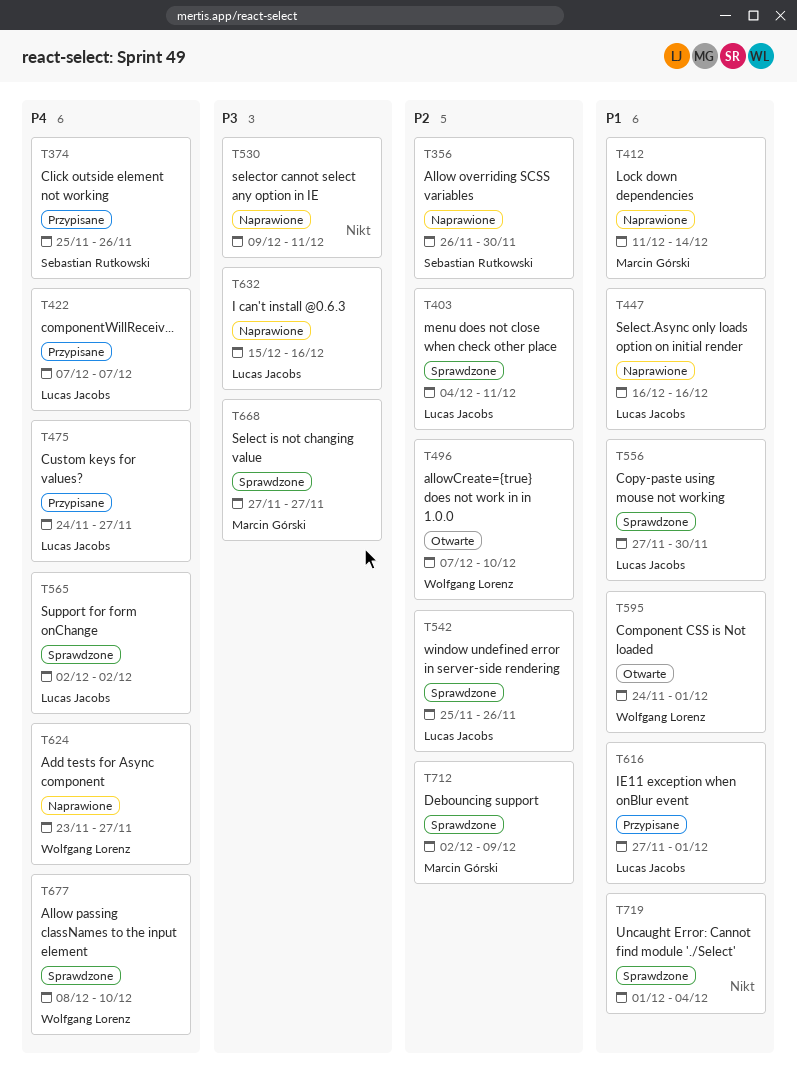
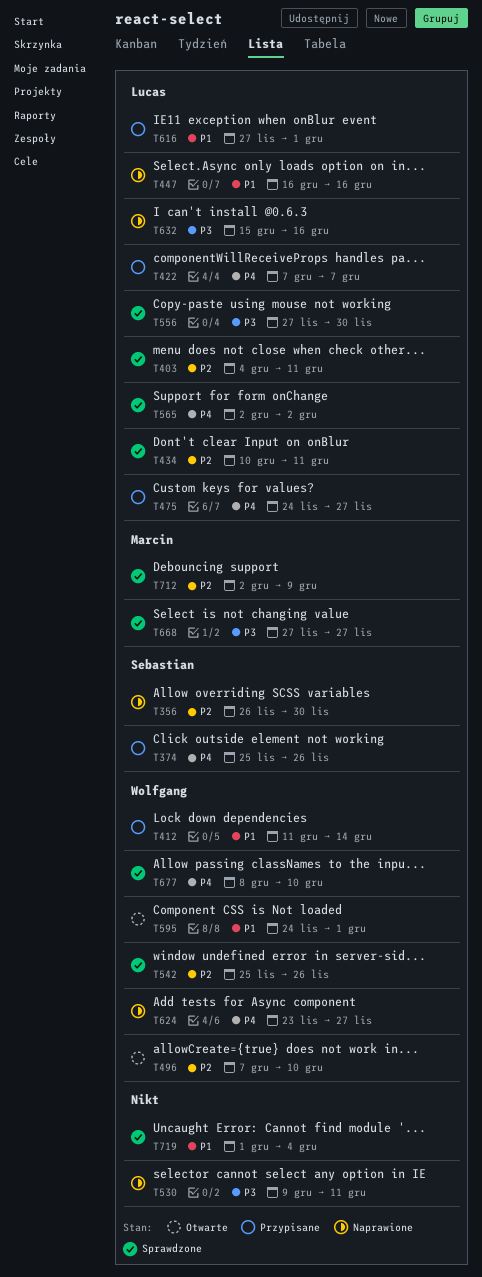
T412, status: Naprawione -> Przypisane
T412, owner: Marcin Górski -> Wolfgang Lorenz
T434: none -> present
T542, owner: Lucas Jacobs -> Wolfgang Lorenz
T556, priority: P1 -> P3

